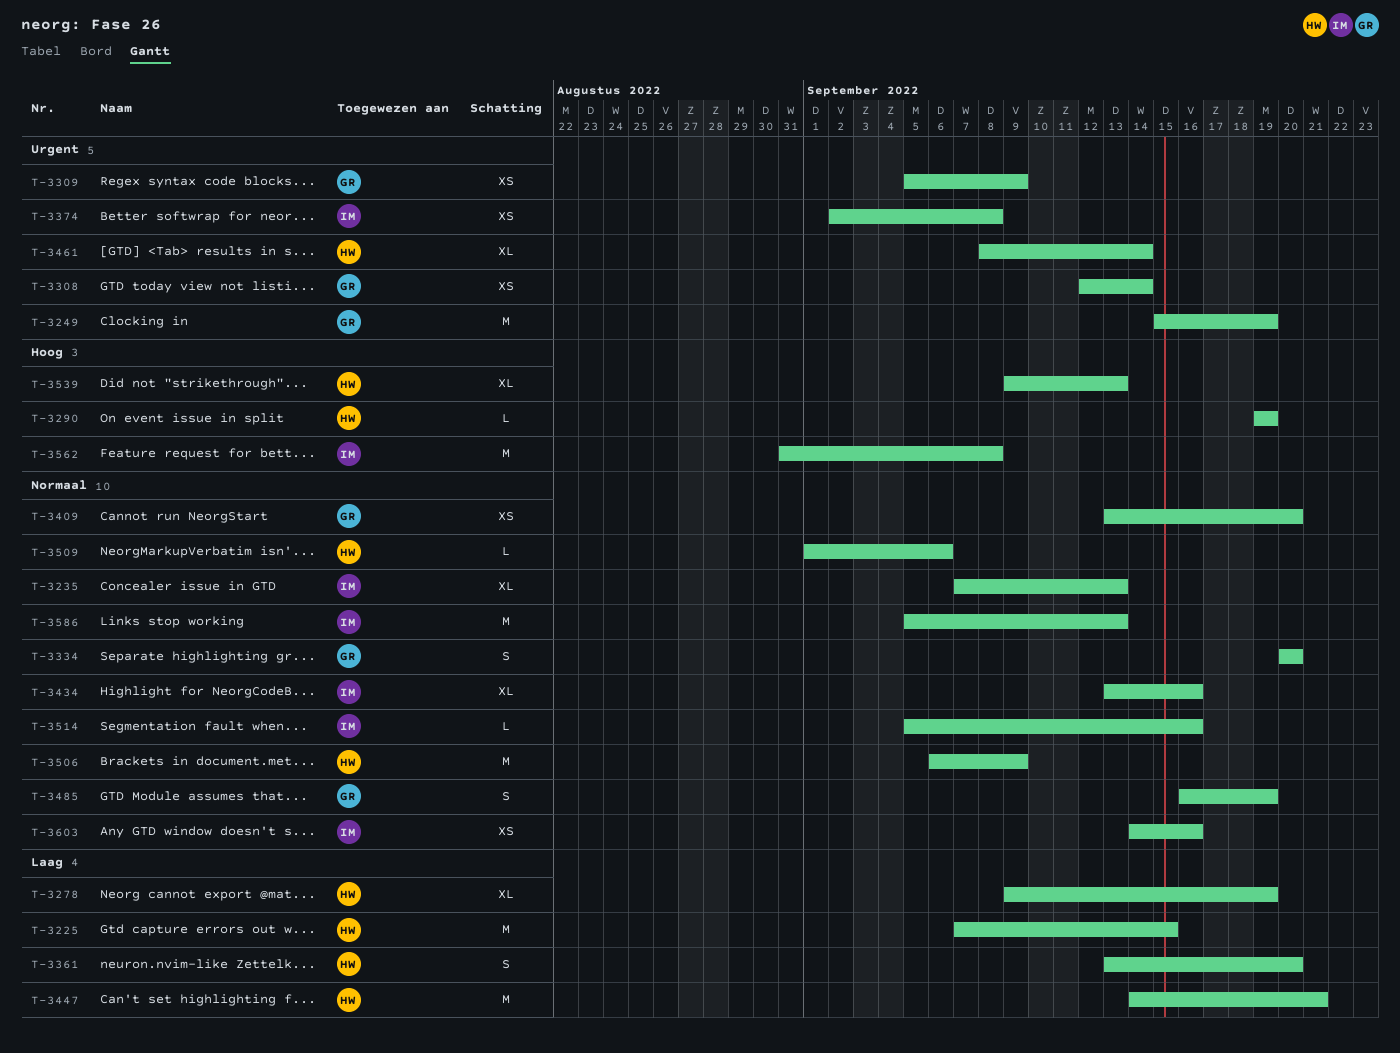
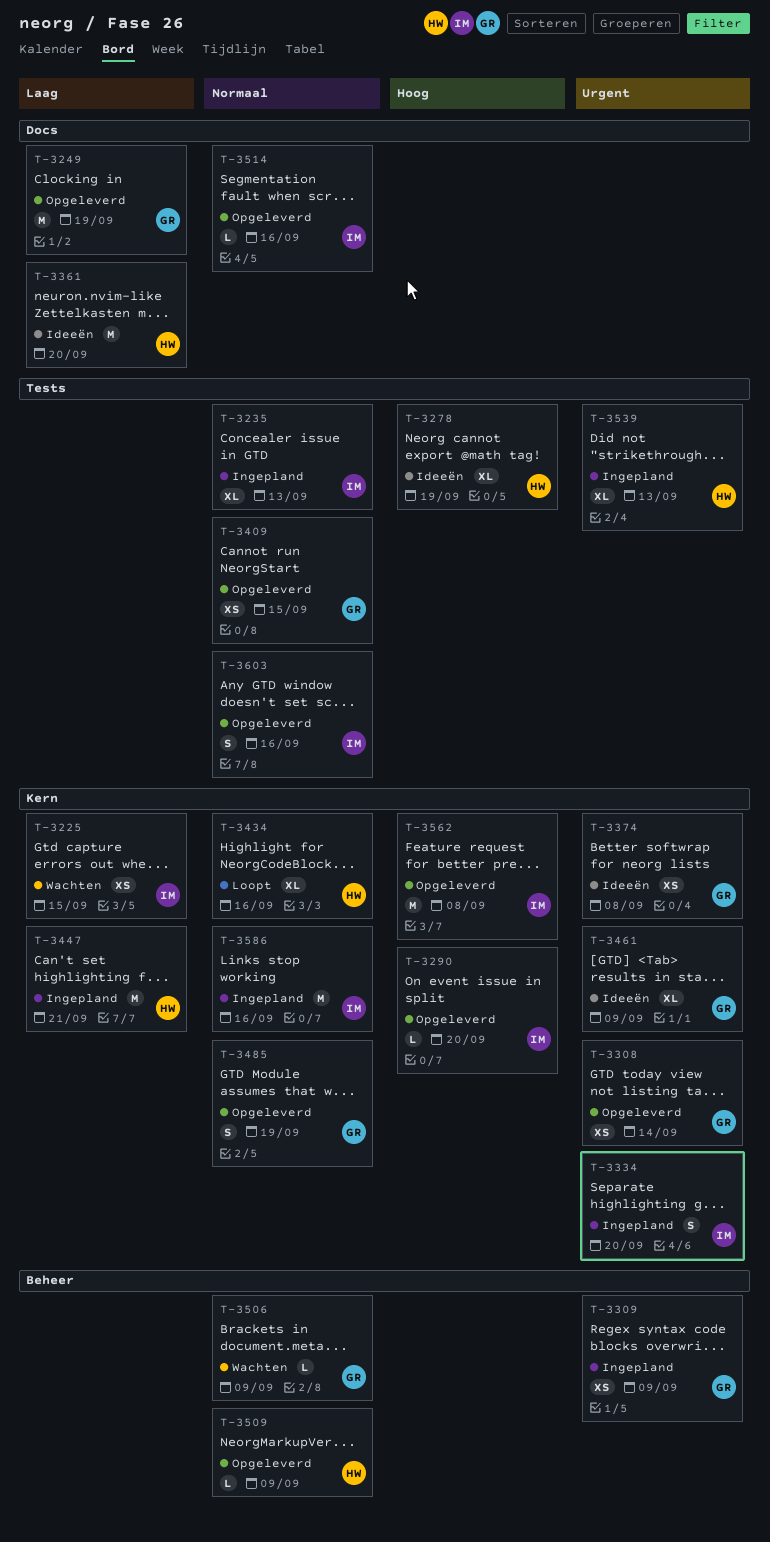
T-3225, owner: HW -> IM
T-3225, estimate: M -> XS
T-3249, priority: Urgent -> Laag
T-3278, priority: Laag -> Hoog
T-3290, owner: HW -> IM
T-3290, due: Sep 19 -> Sep 20
T-3334, owner: GR -> IM
T-3334, priority: Normaal -> Urgent
T-3361, estimate: S -> M
T-3374, owner: IM -> GR
T-3409, due: Sep 20 -> Sep 15
T-3434, owner: IM -> HW
T-3461, owner: HW -> GR
T-3461, due: Sep 14 -> Sep 9
T-3506, owner: HW -> GR
T-3506, estimate: M -> L
T-3509, due: Sep 6 -> Sep 9
T-3539, priority: Hoog -> Urgent
T-3586, due: Sep 13 -> Sep 16
T-3603, estimate: XS -> S

